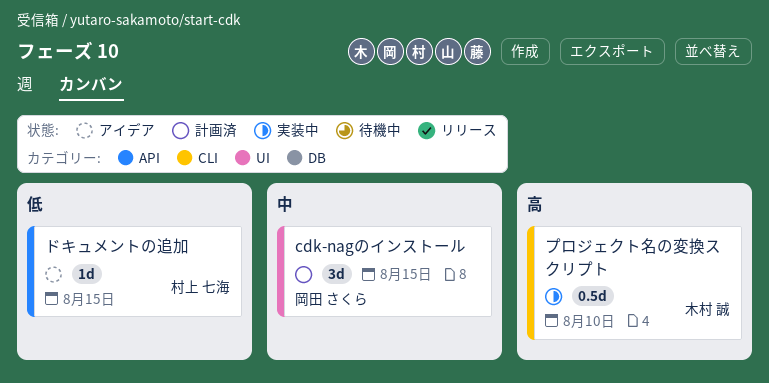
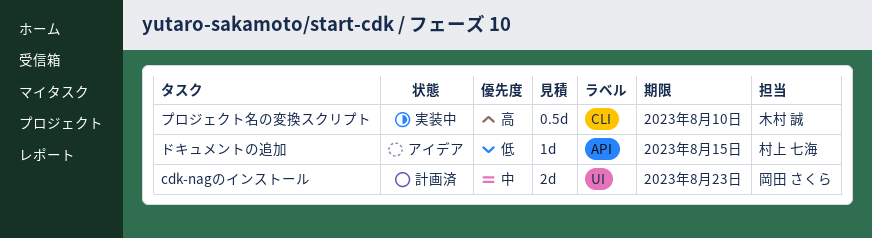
cdk-nagのインストール, estimate: 3d -> 2d
cdk-nagのインストール, due: Aug 15 -> Aug 23

